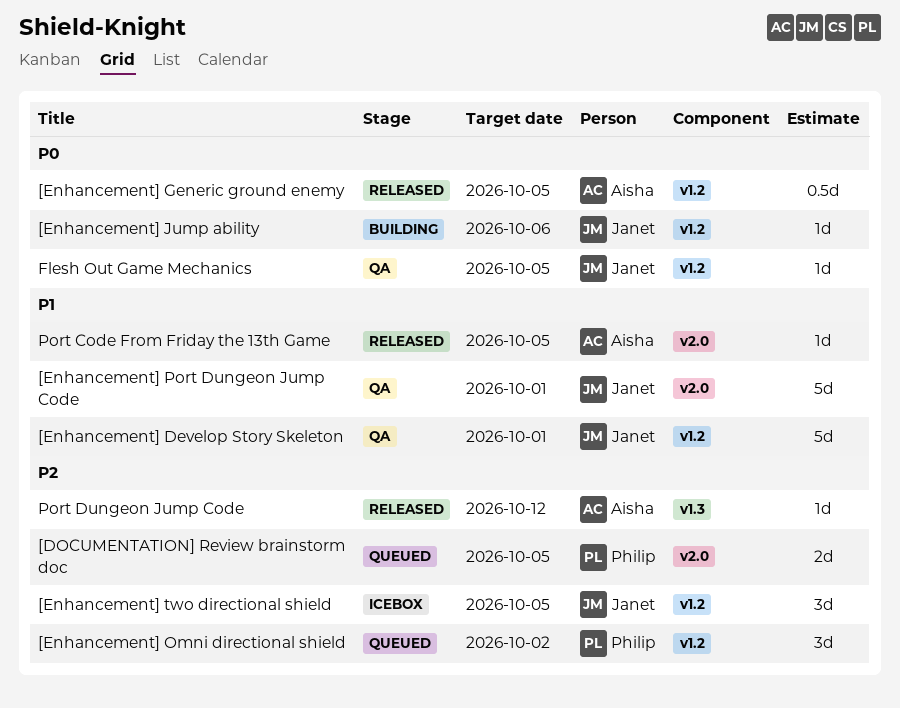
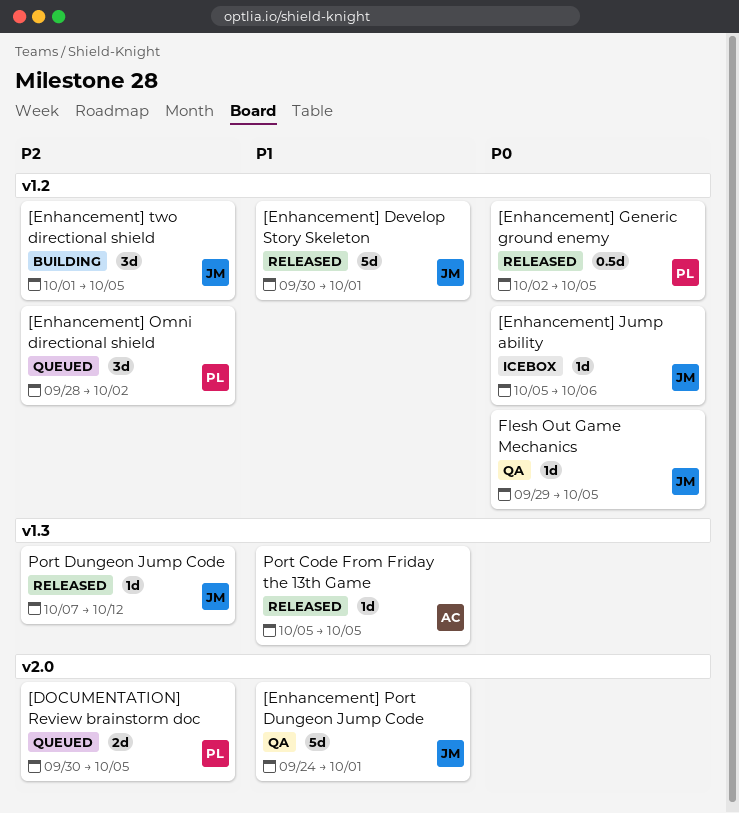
[Enhancement] Develop Story Skeleton, status: QA -> Released
[Enhancement] Generic ground enemy, owner: Aisha -> Philip
[Enhancement] Jump ability, status: Building -> Icebox
[Enhancement] two directional shield, status: Icebox -> Building
Port Code From Friday the 13th Game, label: v2.0 -> v1.3
Port Dungeon Jump Code, owner: Aisha -> Janet

